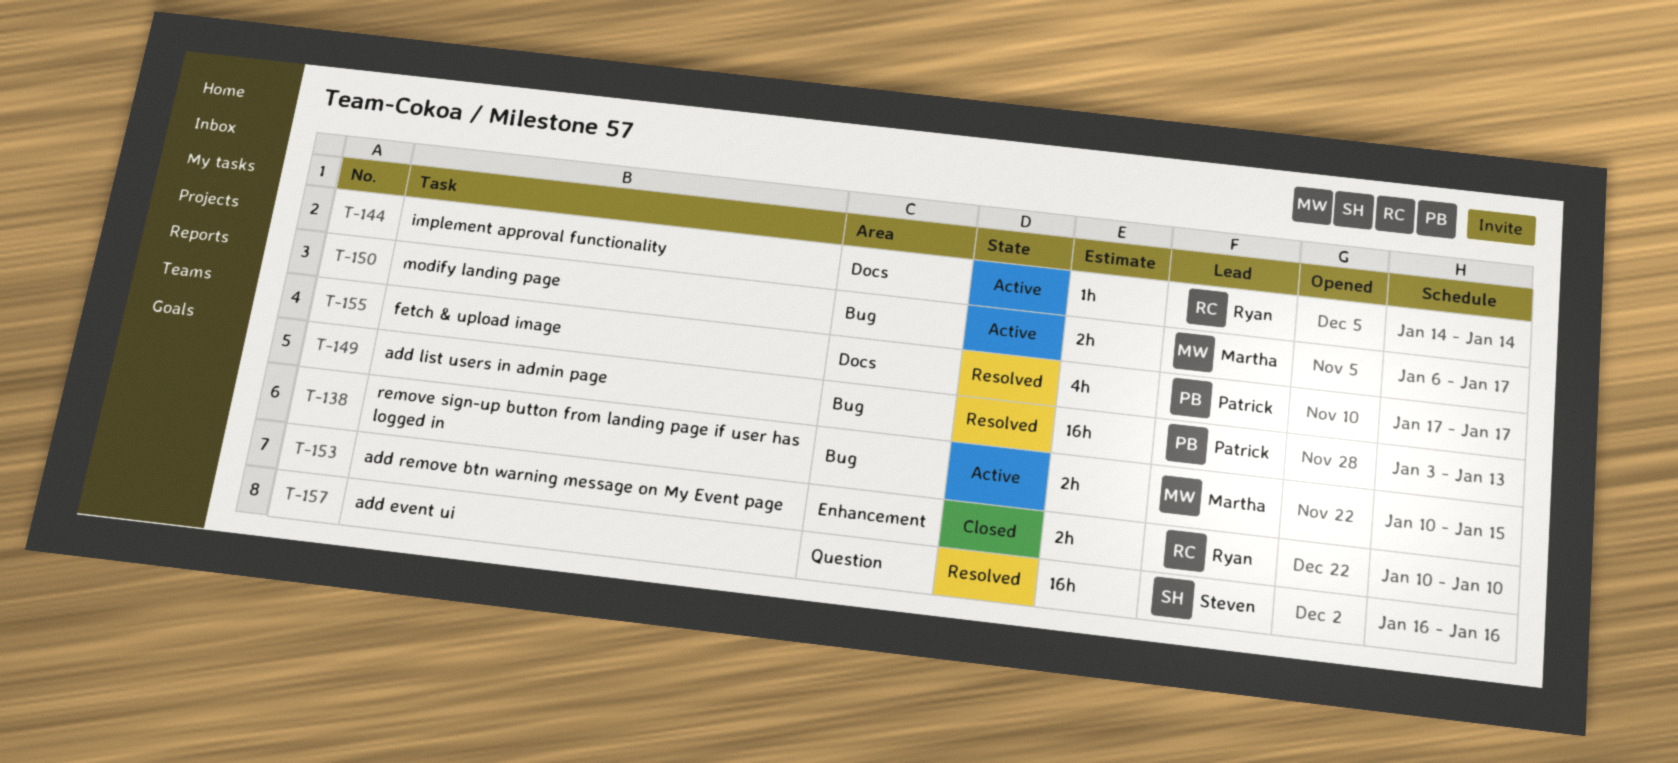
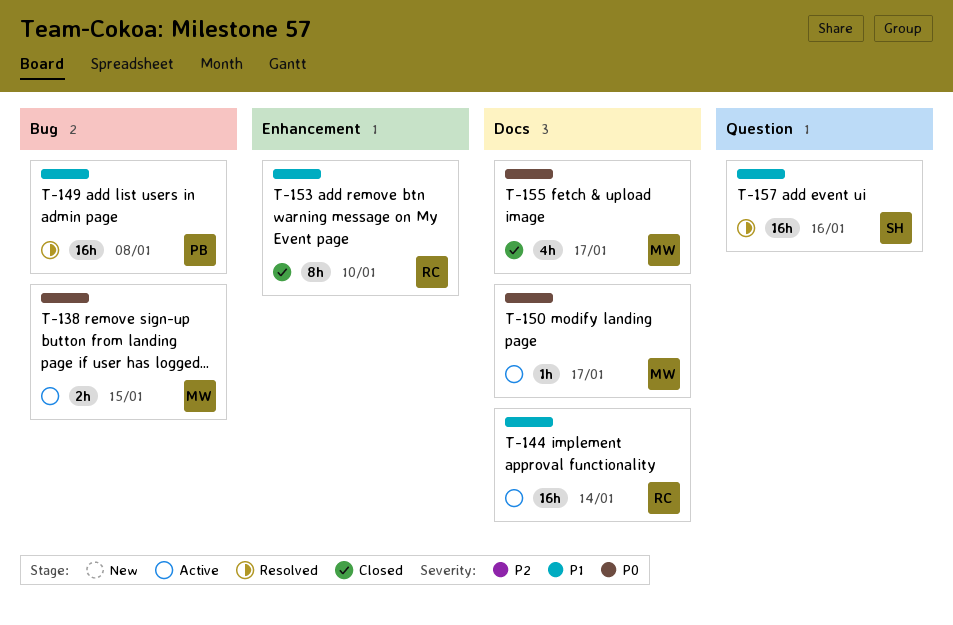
T-144, estimate: 1h -> 16h
T-149, due: Jan 13 -> Jan 8
T-150, label: Bug -> Docs
T-150, estimate: 2h -> 1h
T-153, estimate: 2h -> 8h
T-155, status: Resolved -> Closed
T-155, owner: Patrick -> Martha

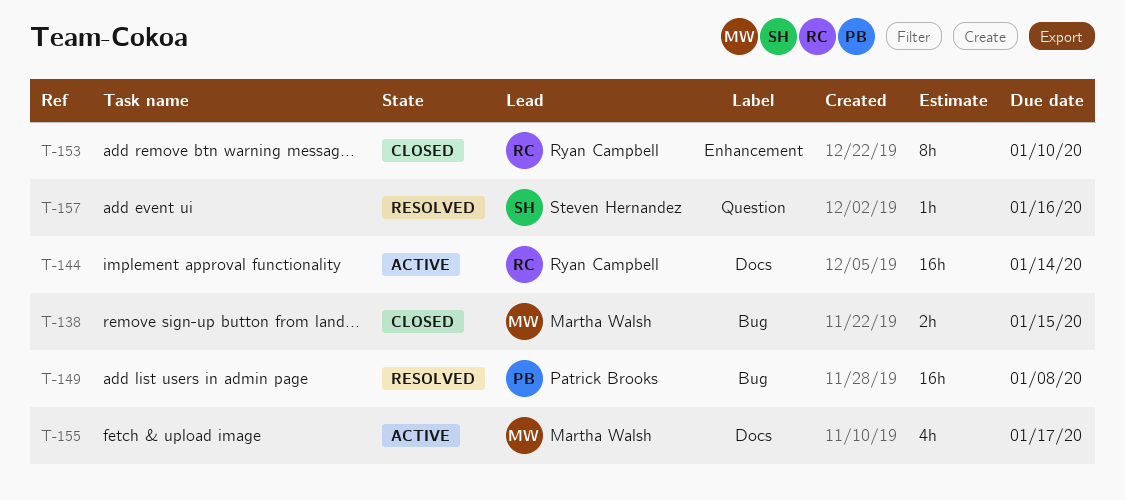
T-138, status: Active -> Closed
T-150: present -> none
T-155, status: Closed -> Active
T-157, estimate: 16h -> 1h

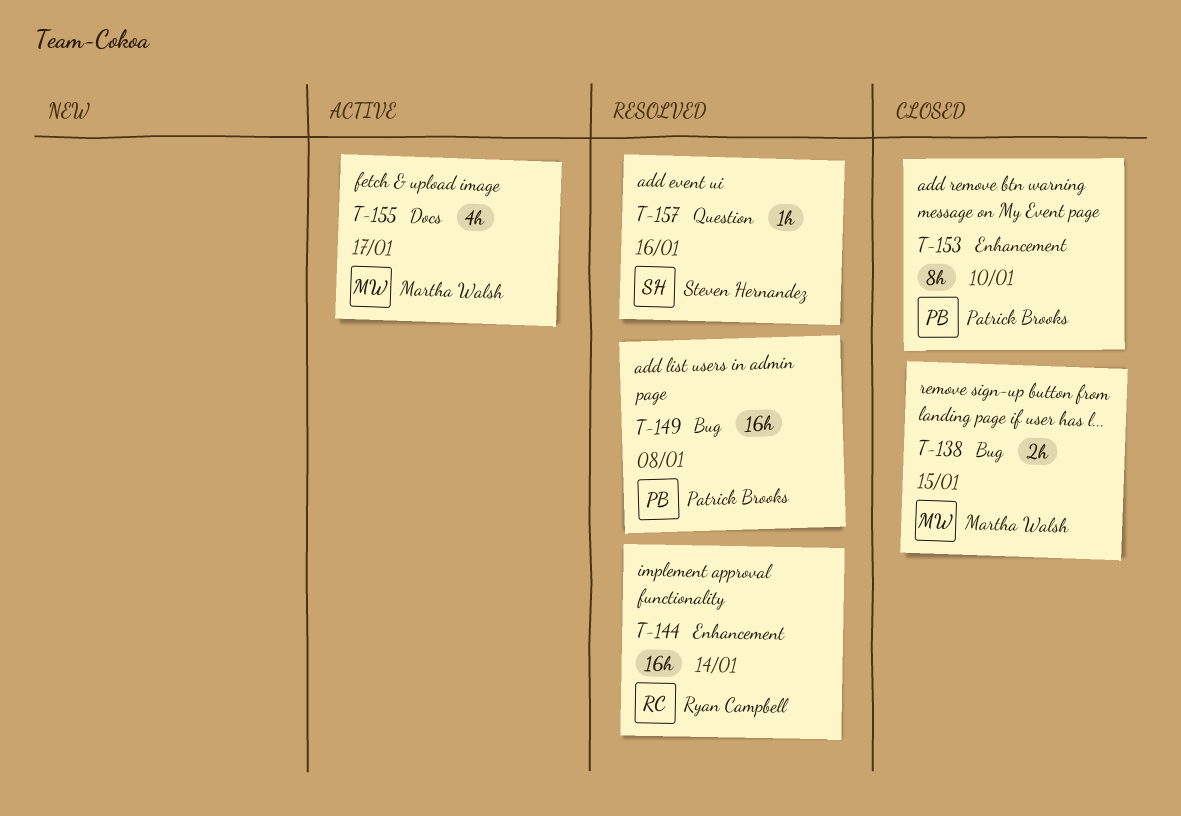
T-144, status: Active -> Resolved
T-144, label: Docs -> Enhancement
T-153, owner: Ryan Campbell -> Patrick Brooks

